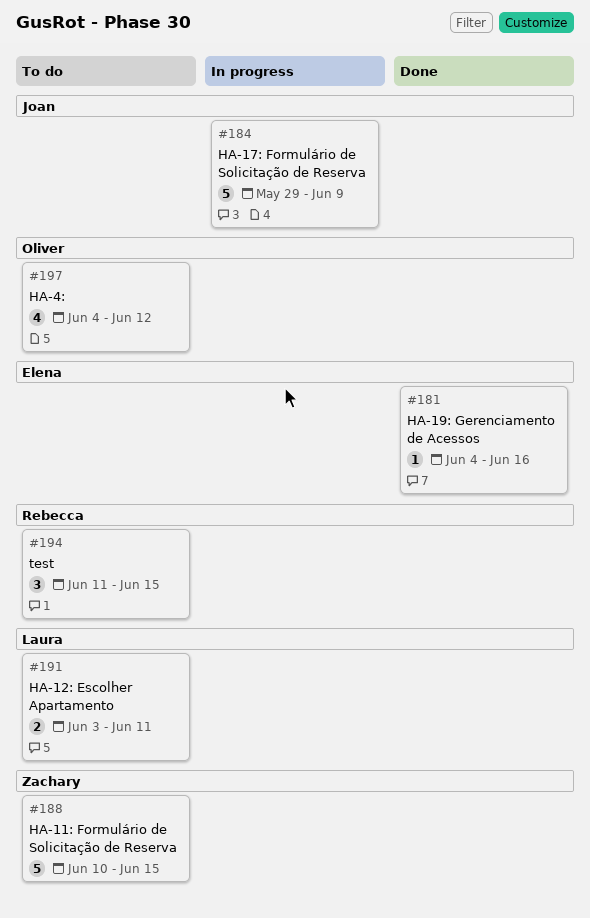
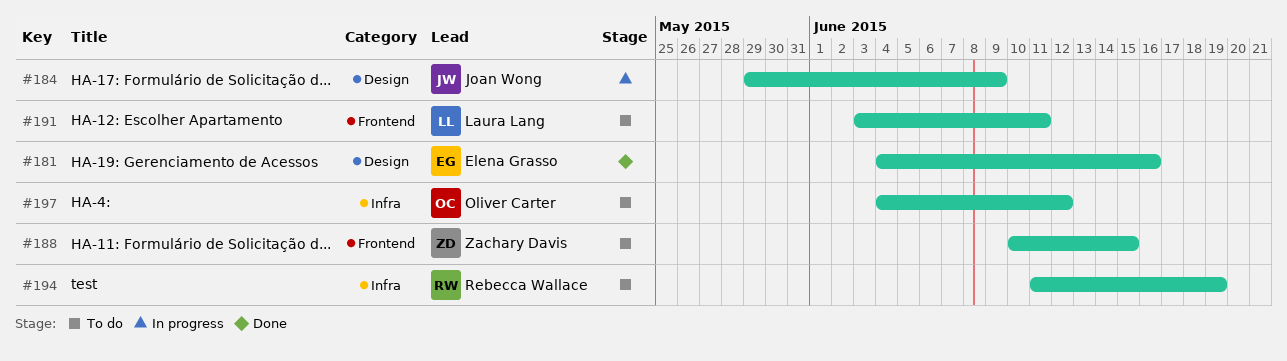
#194, due: Jun 15 -> Jun 19

